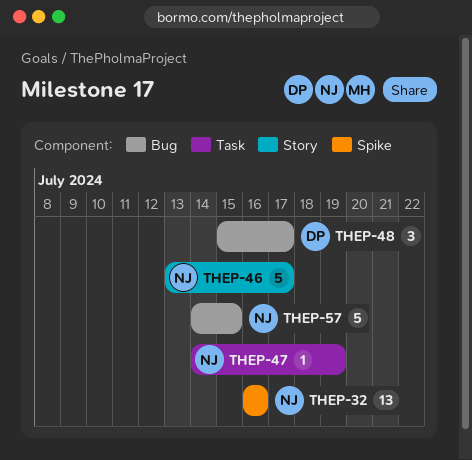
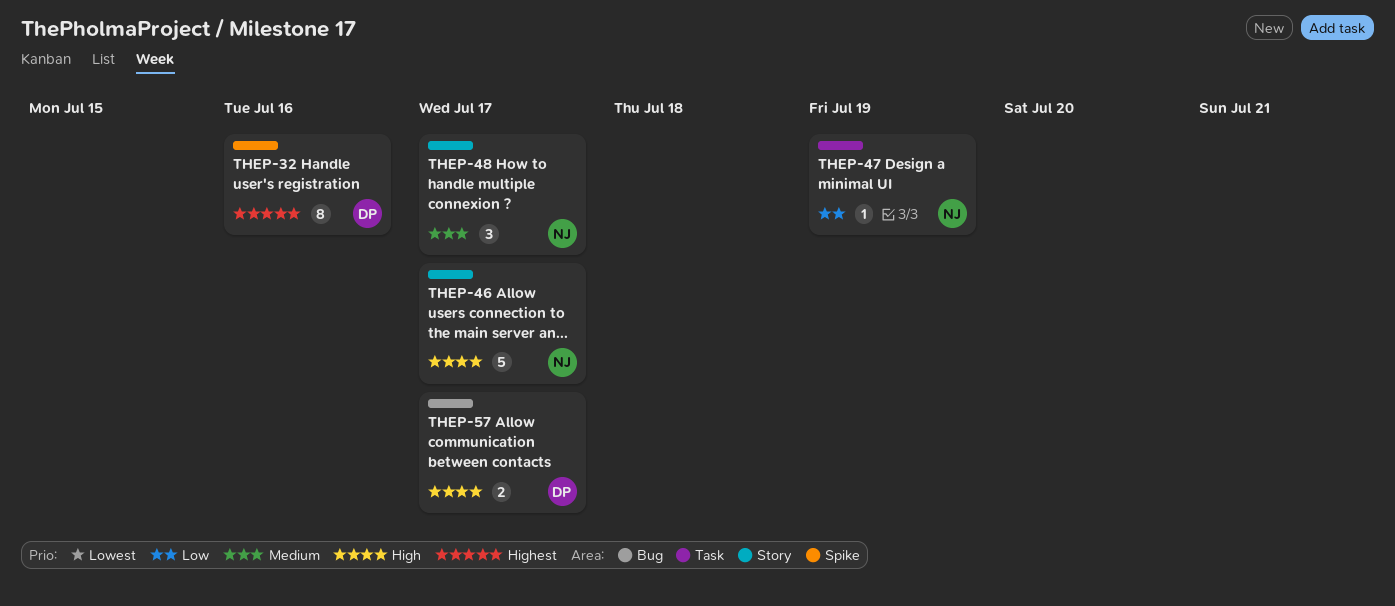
THEP-32, owner: NJ -> DP
THEP-32, estimate: 13 -> 8
THEP-48, owner: DP -> NJ
THEP-48, label: Bug -> Story
THEP-57, owner: NJ -> DP
THEP-57, estimate: 5 -> 2
THEP-57, due: Jul 15 -> Jul 17

